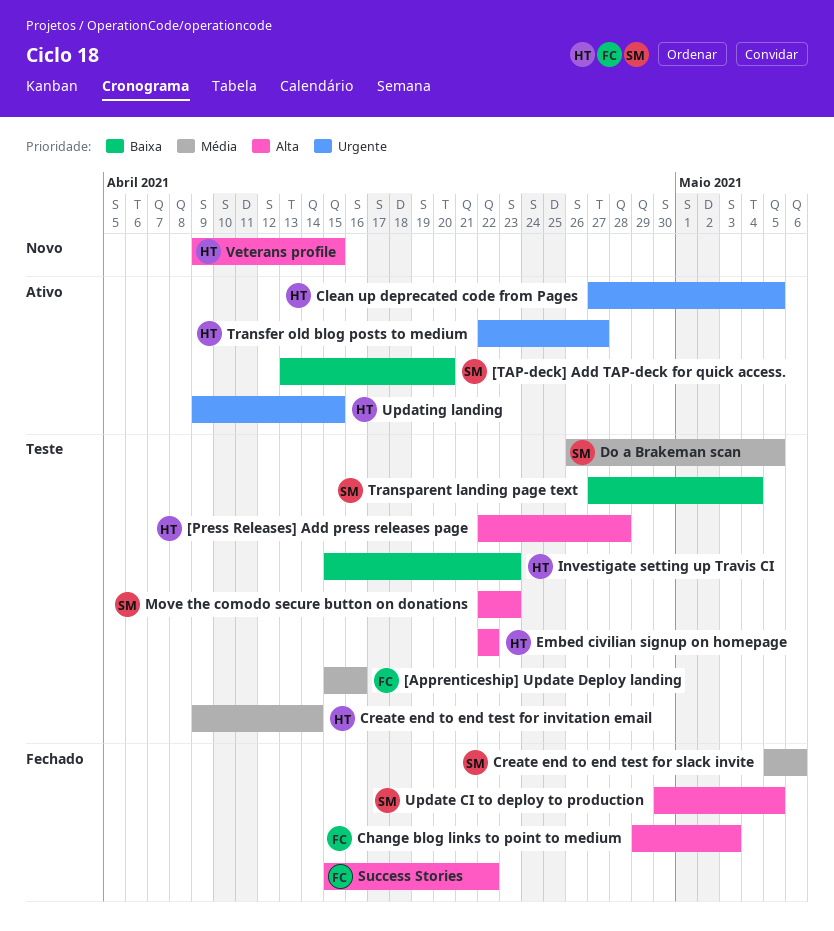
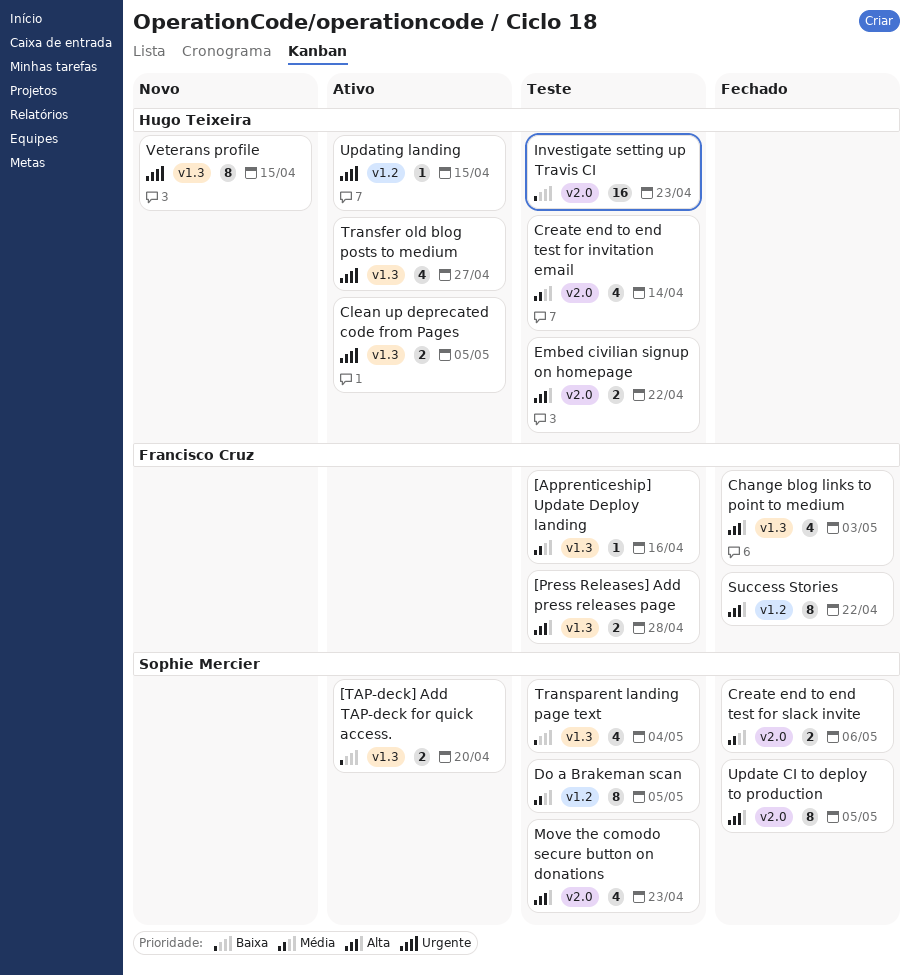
[Press Releases] Add press releases page, owner: Hugo Teixeira -> Francisco Cruz
Veterans profile, priority: Alta -> Urgente

